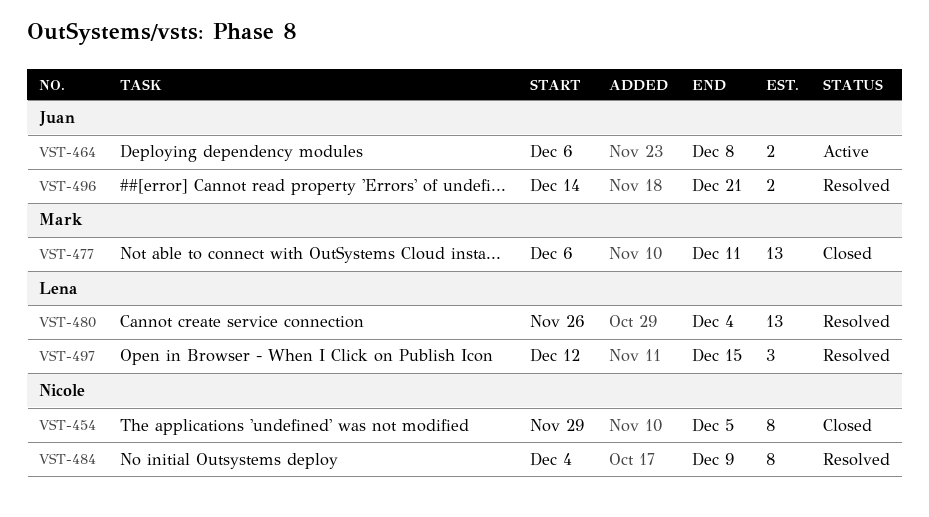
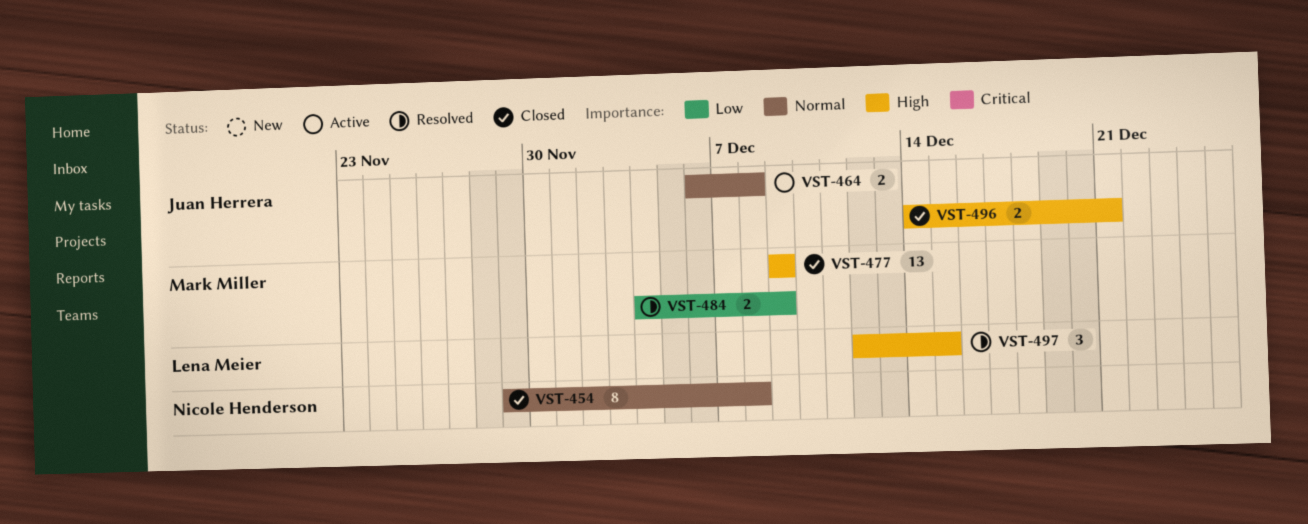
VST-454, due: Dec 5 -> Dec 8
VST-477, start: Dec 6 -> Dec 9
VST-477, due: Dec 11 -> Dec 9
VST-480: present -> none
VST-484, owner: Nicole Henderson -> Mark Miller
VST-484, estimate: 8 -> 2
VST-496, status: Resolved -> Closed

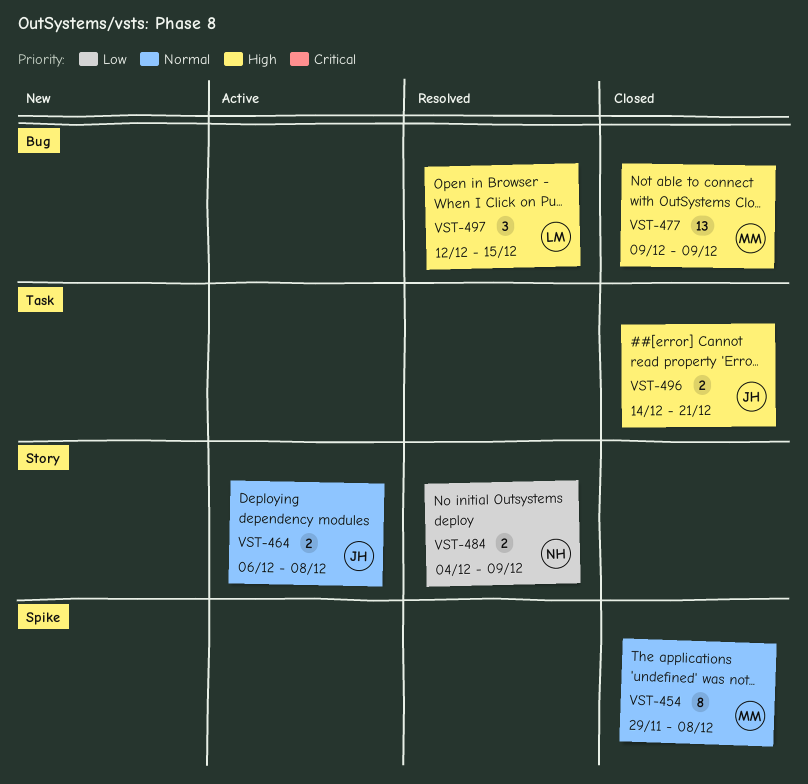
VST-454, owner: Nicole Henderson -> Mark Miller
VST-484, owner: Mark Miller -> Nicole Henderson

